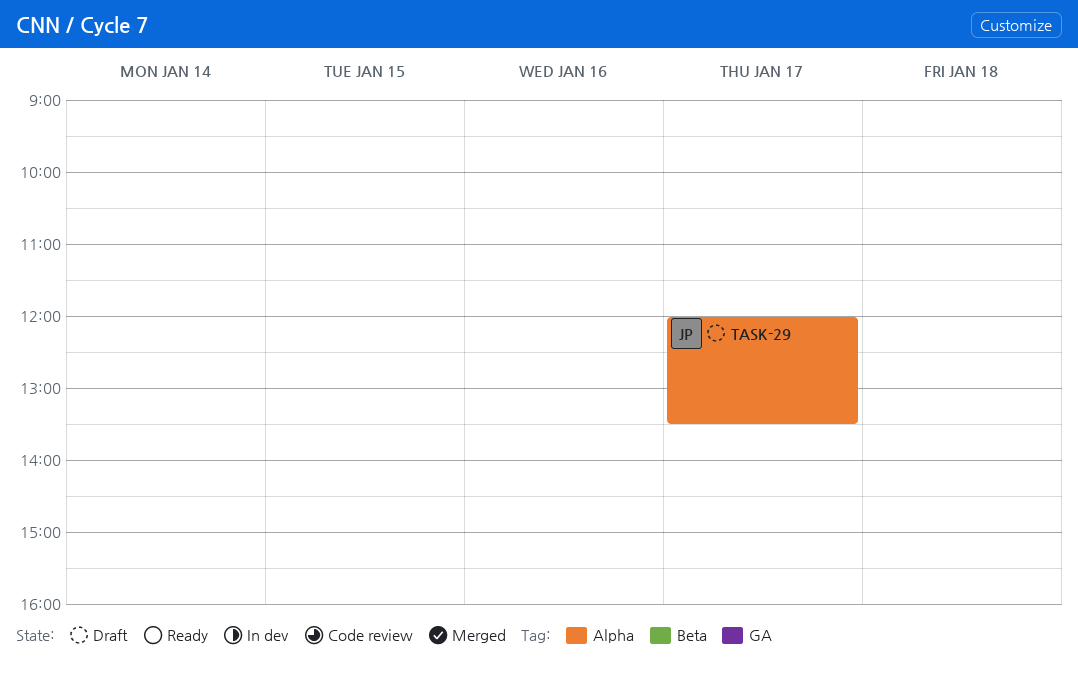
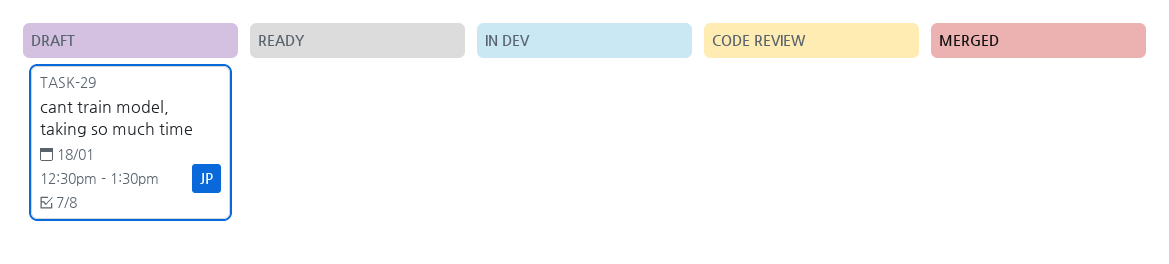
TASK-29, day: Jan 17 -> Jan 18
TASK-29, begins: 12:00 -> 12:30

